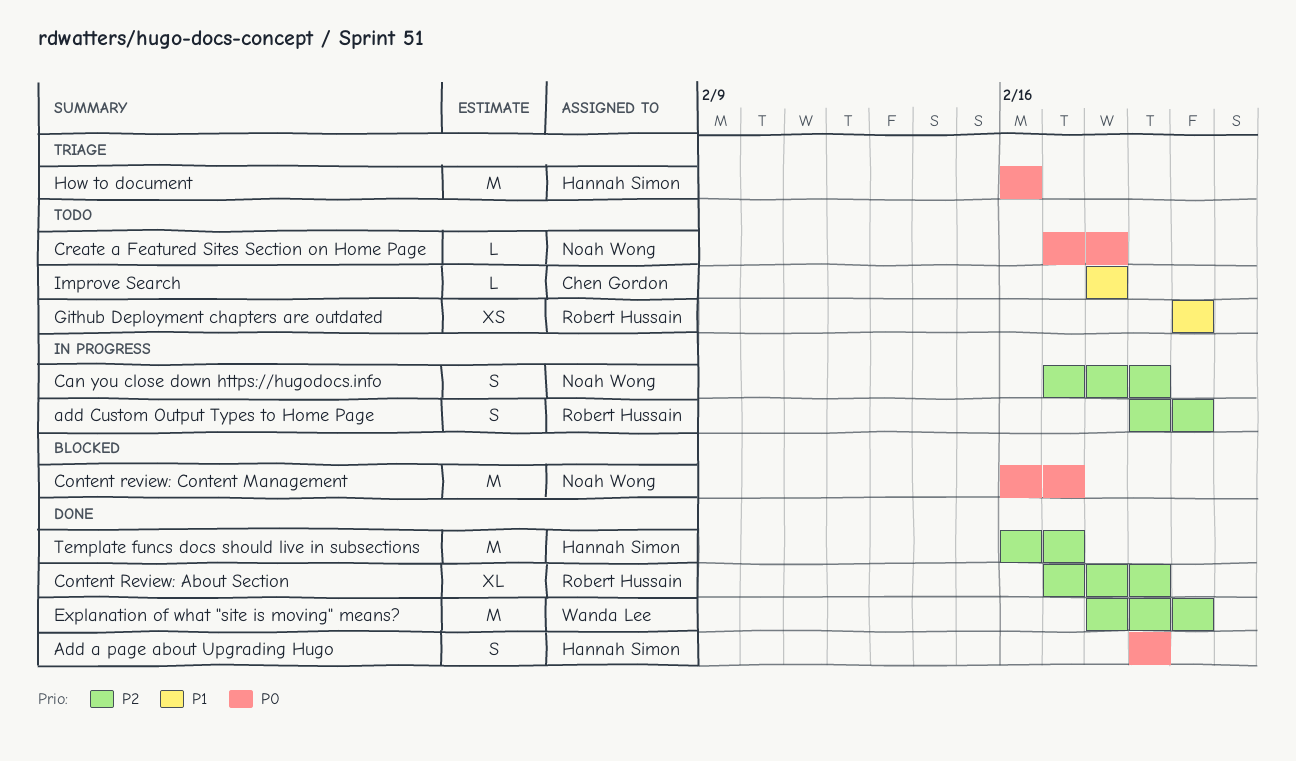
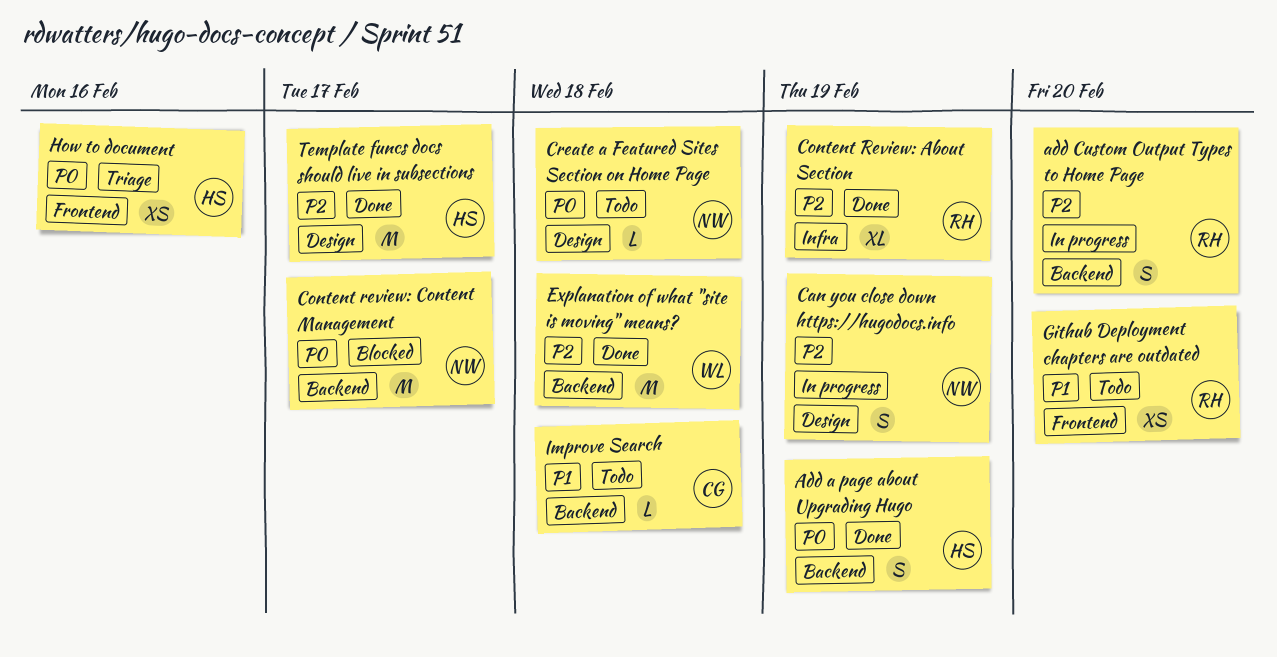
Explanation of what "site is moving" means?, due: Feb 20 -> Feb 18
How to document, estimate: M -> XS

